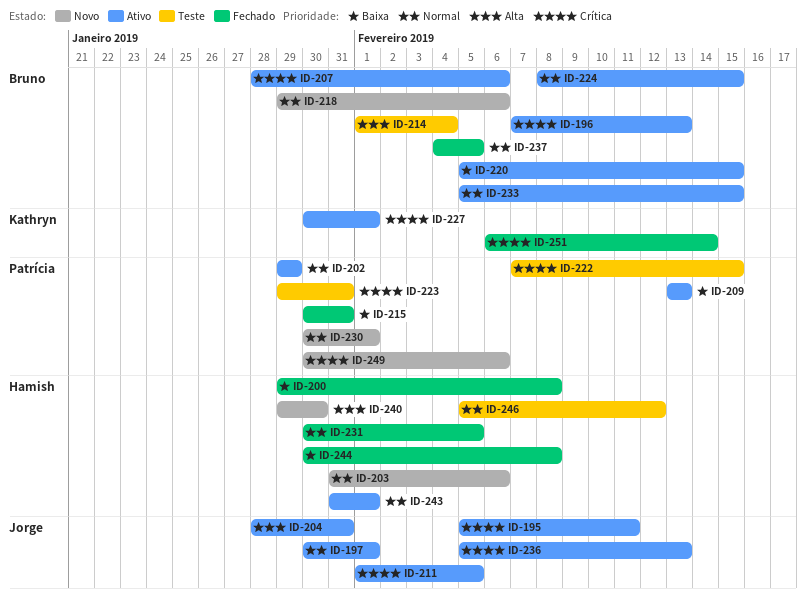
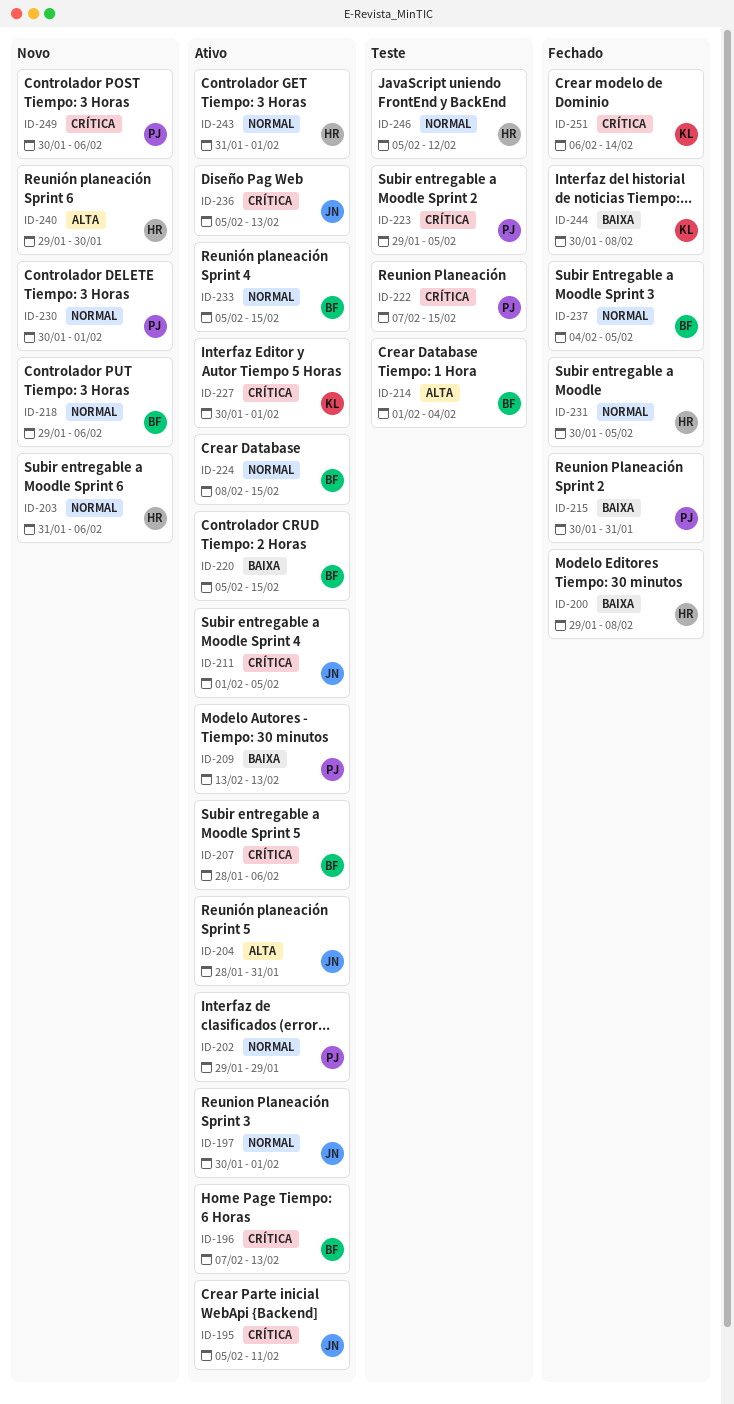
ID-223, due: Jan 31 -> Feb 5
ID-244, owner: Hamish -> Kathryn

